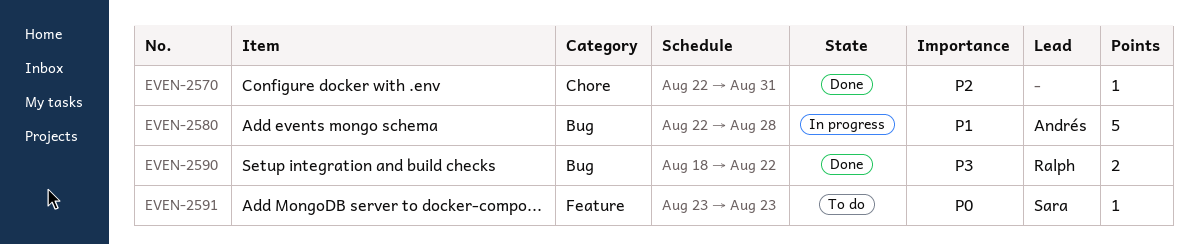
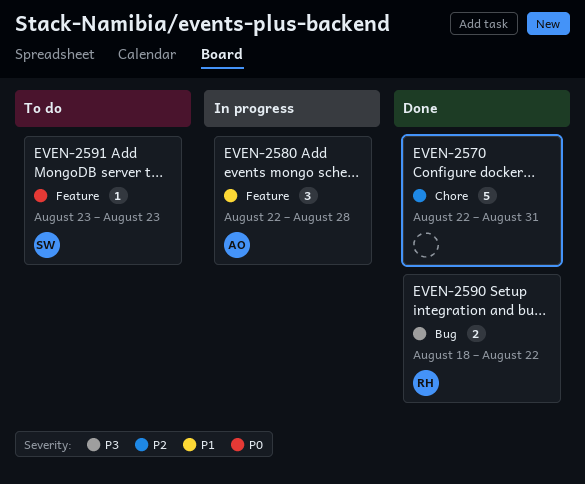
EVEN-2570, estimate: 1 -> 5
EVEN-2580, label: Bug -> Feature
EVEN-2580, estimate: 5 -> 3

